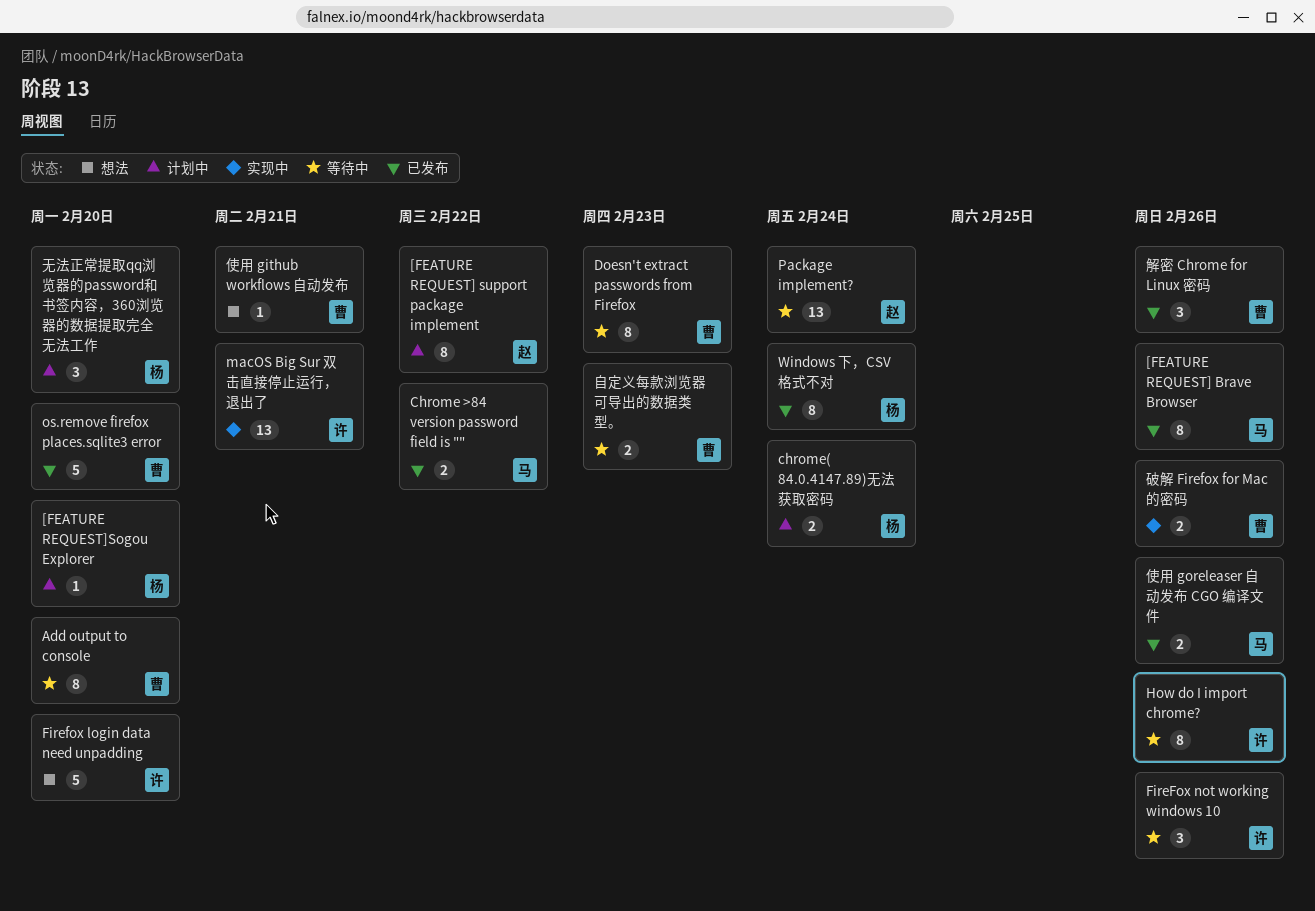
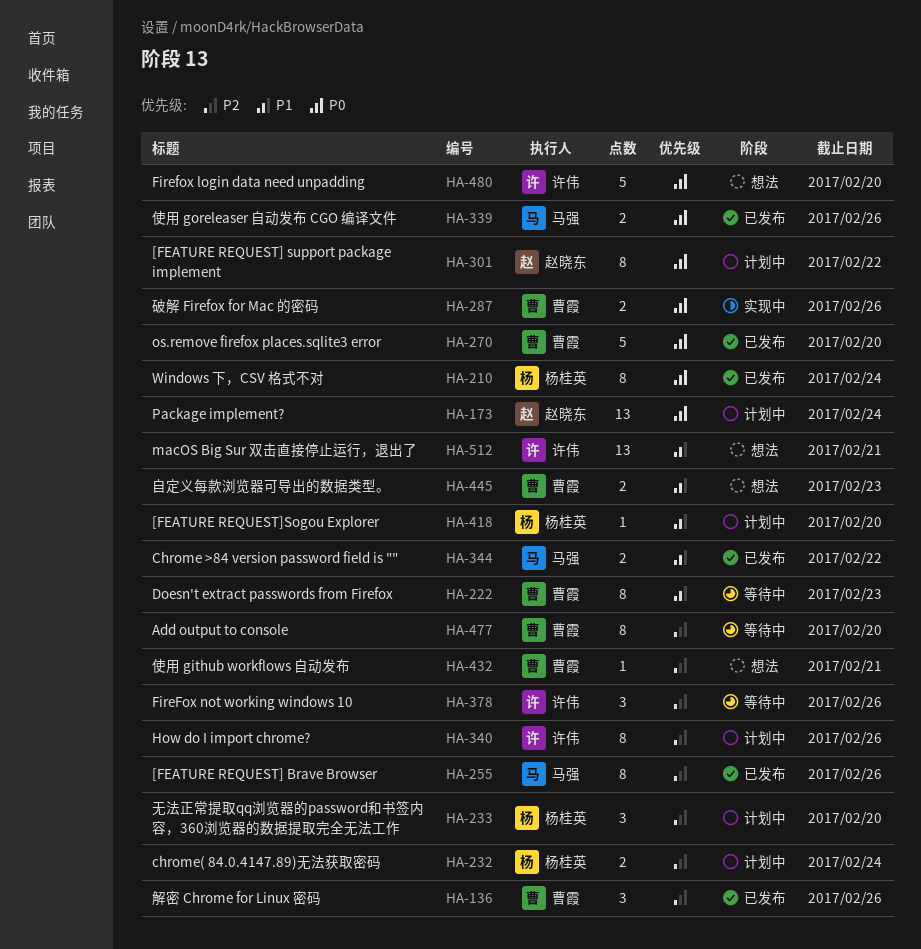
How do I import chrome?, status: 等待中 -> 计划中
macOS Big Sur 双击直接停止运行，退出了, status: 实现中 -> 想法
Package implement?, status: 等待中 -> 计划中
自定义每款浏览器可导出的数据类型。, status: 等待中 -> 想法

